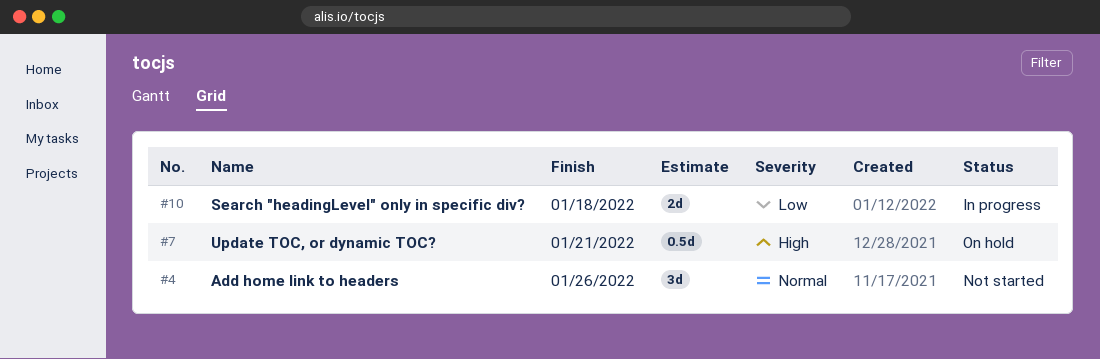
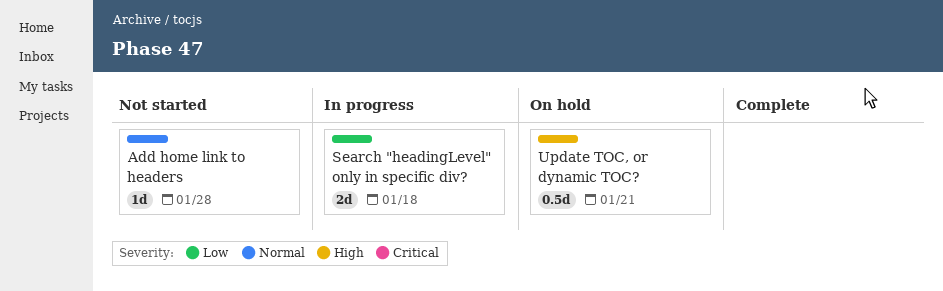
Add home link to headers, estimate: 3d -> 1d
Add home link to headers, due: Jan 26 -> Jan 28

